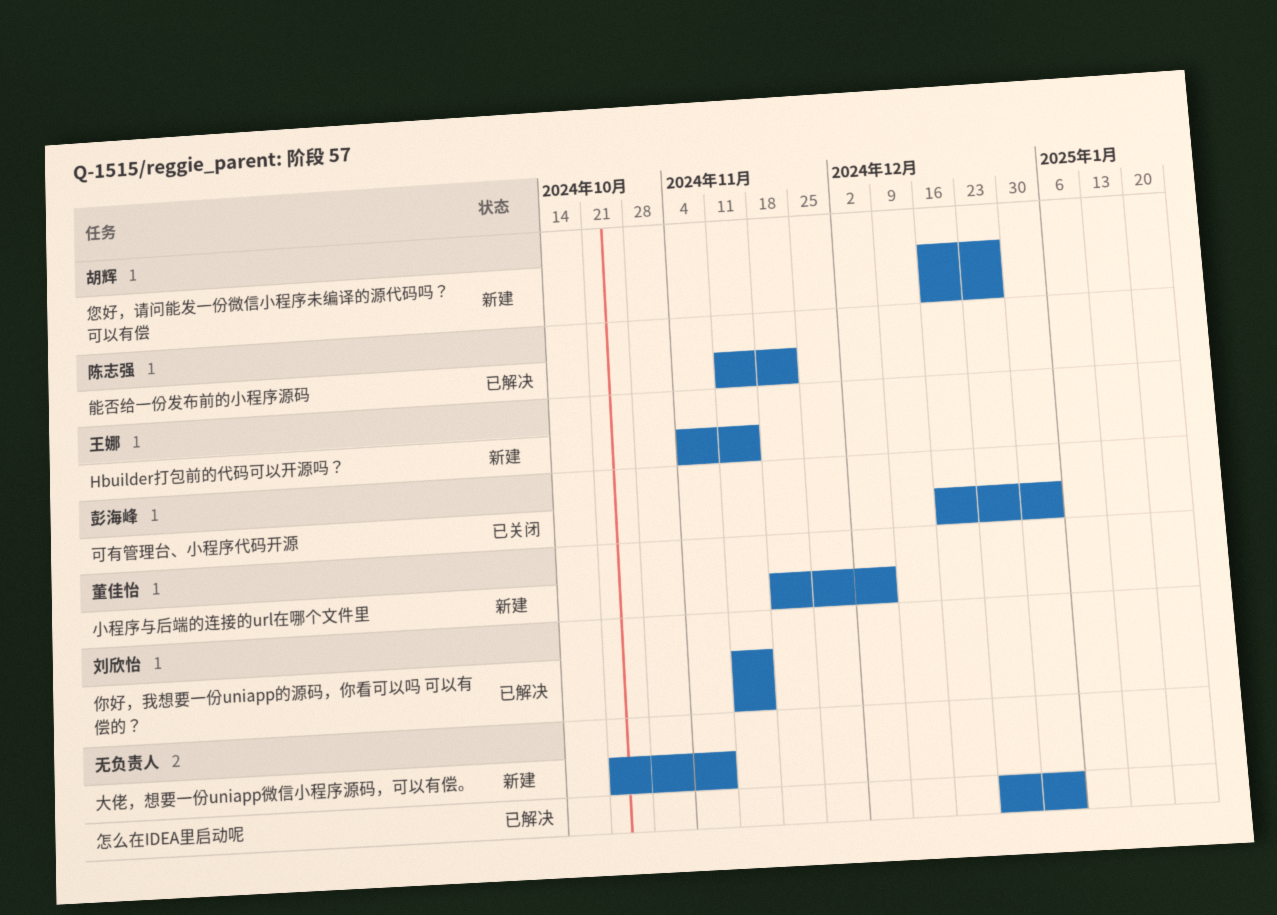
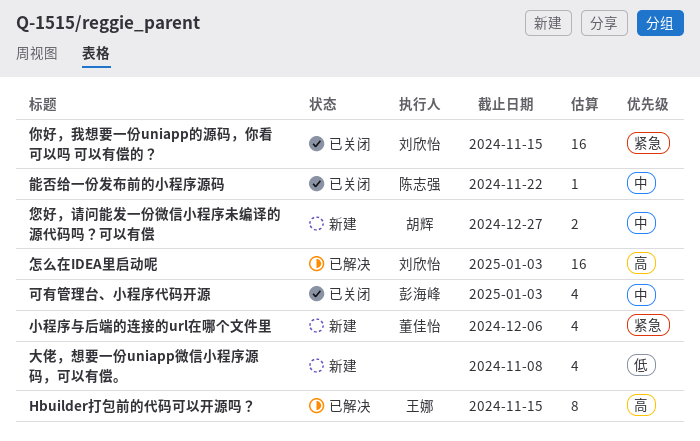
Hbuilder打包前的代码可以开源吗？, status: 新建 -> 已解决
你好，我想要一份uniapp的源码，你看可以吗 可以有偿的？, status: 已解决 -> 已关闭
怎么在IDEA里启动呢, owner: none -> 刘欣怡
能否给一份发布前的小程序源码, status: 已解决 -> 已关闭

